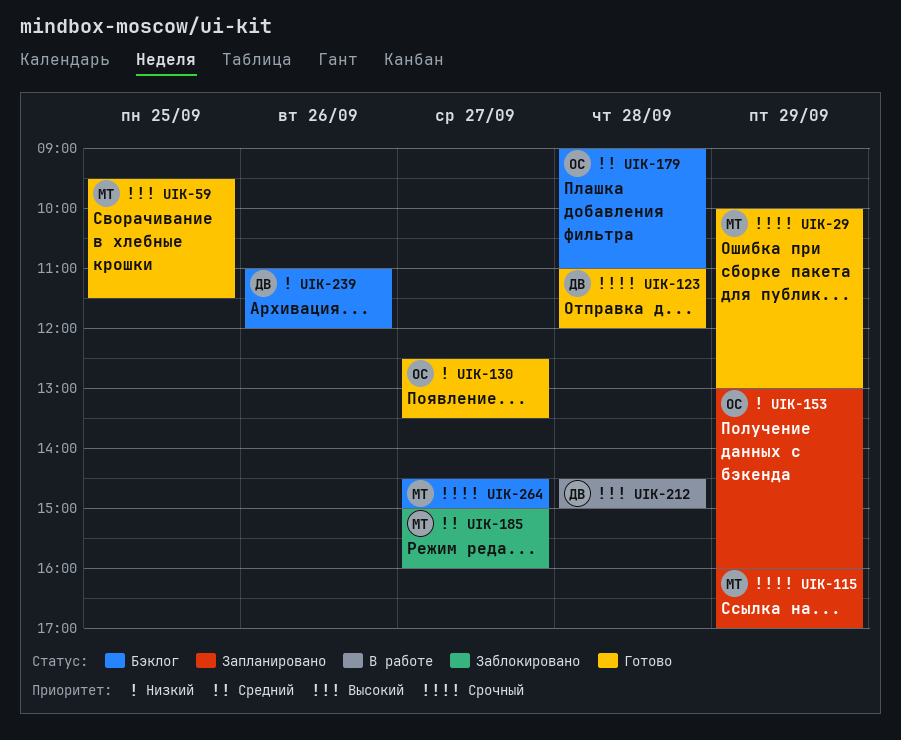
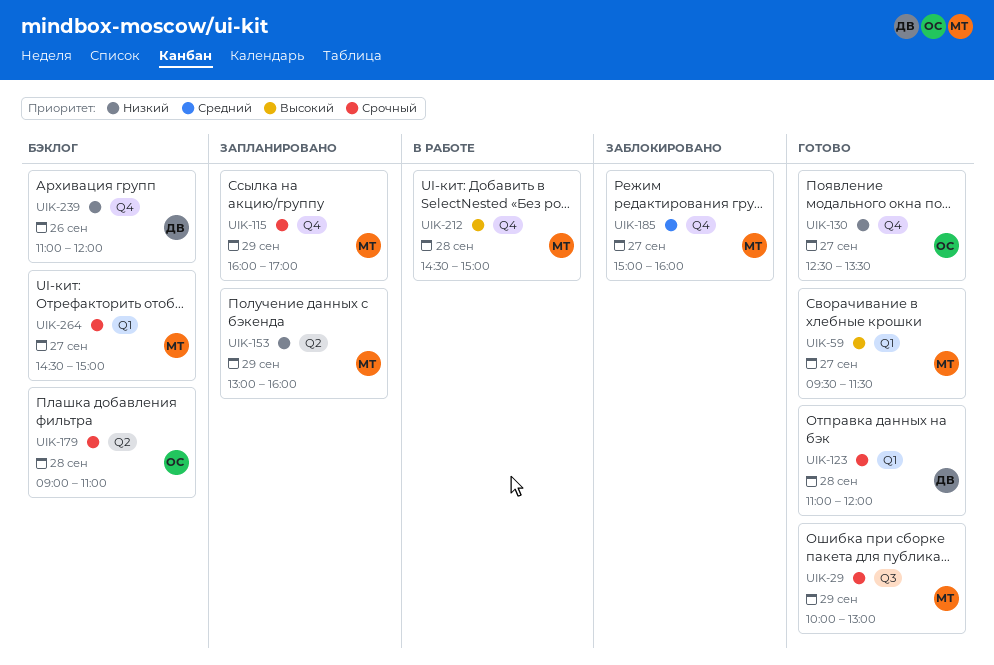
UIK-59, day: Sep 25 -> Sep 27
UIK-153, owner: ОС -> МТ
UIK-179, priority: Средний -> Срочный
UIK-212, owner: ДВ -> МТ

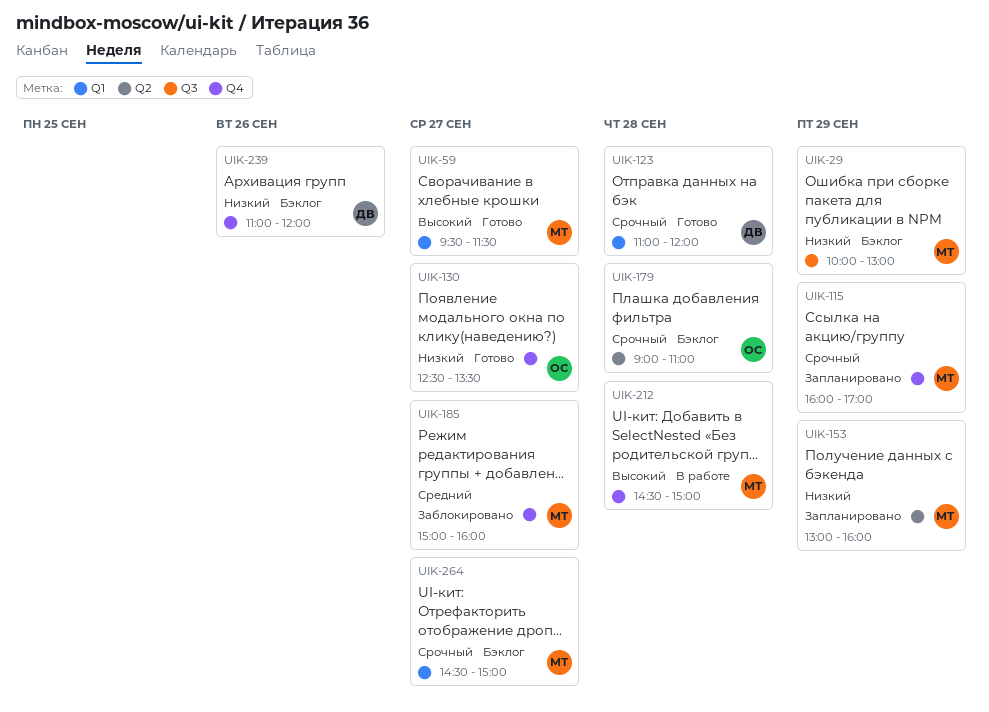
UIK-29, status: Готово -> Бэклог
UIK-29, priority: Срочный -> Низкий

